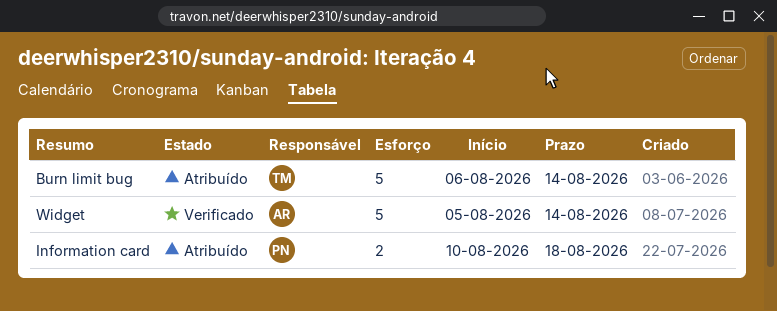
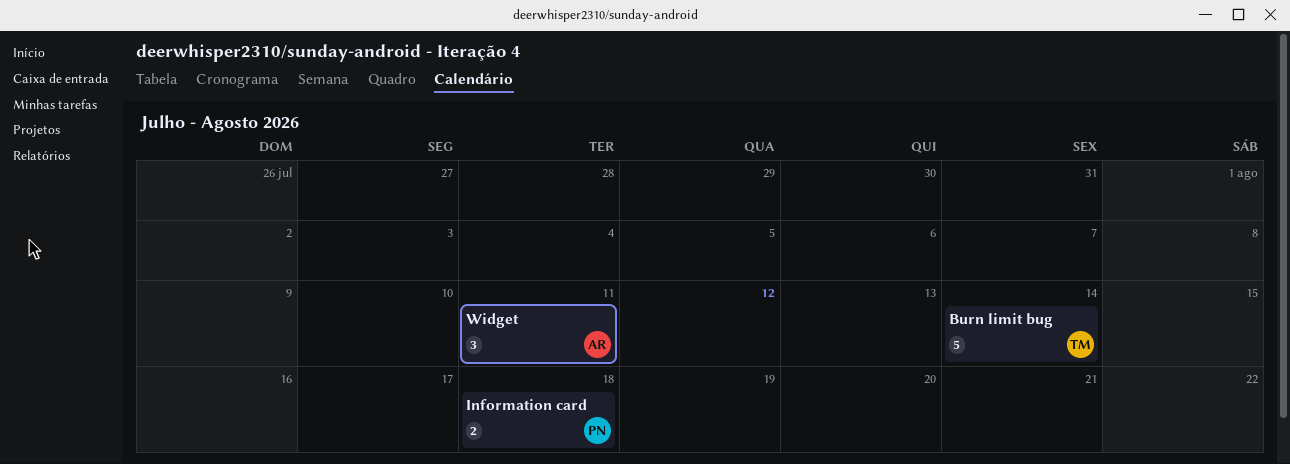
Widget, estimate: 5 -> 3
Widget, due: Aug 14 -> Aug 11

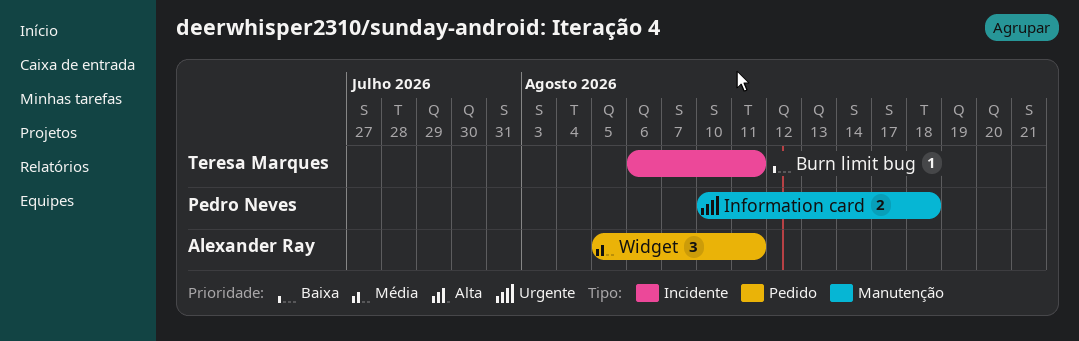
Burn limit bug, estimate: 5 -> 1
Burn limit bug, due: Aug 14 -> Aug 11

